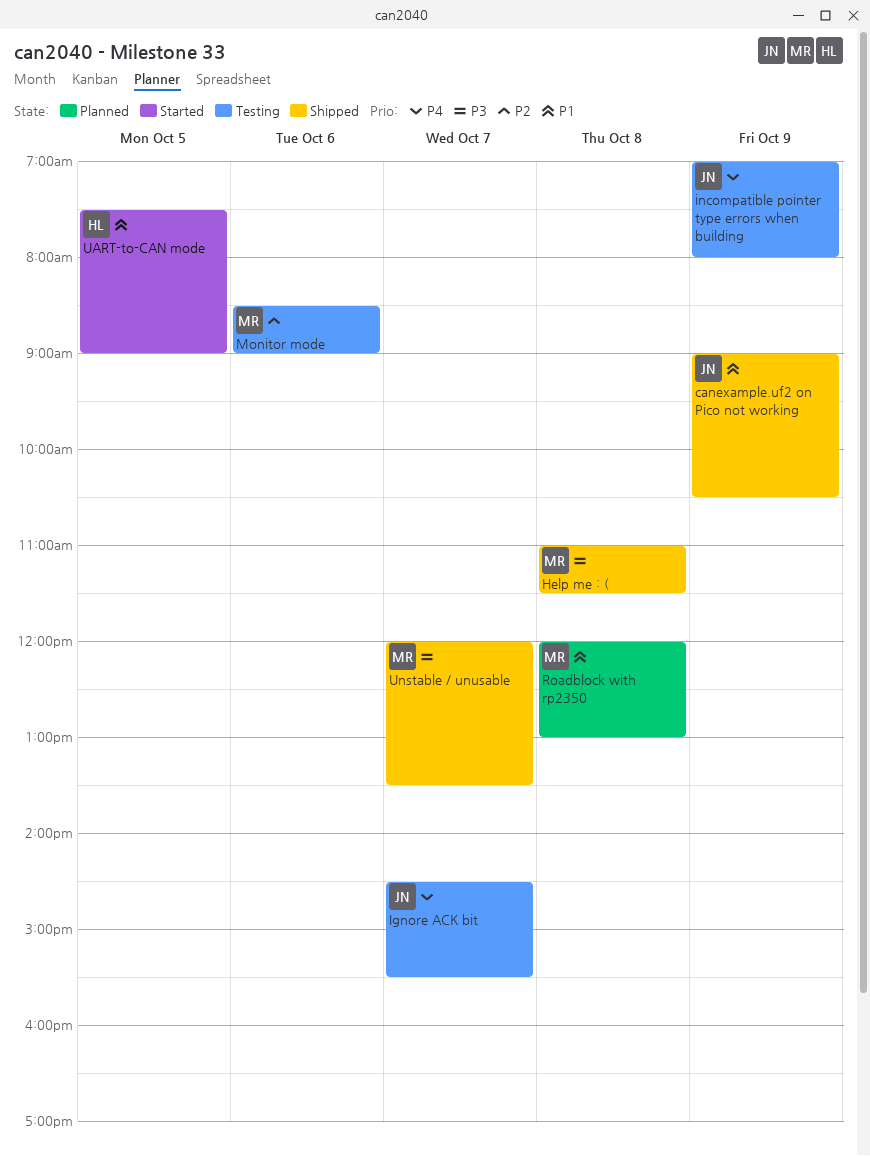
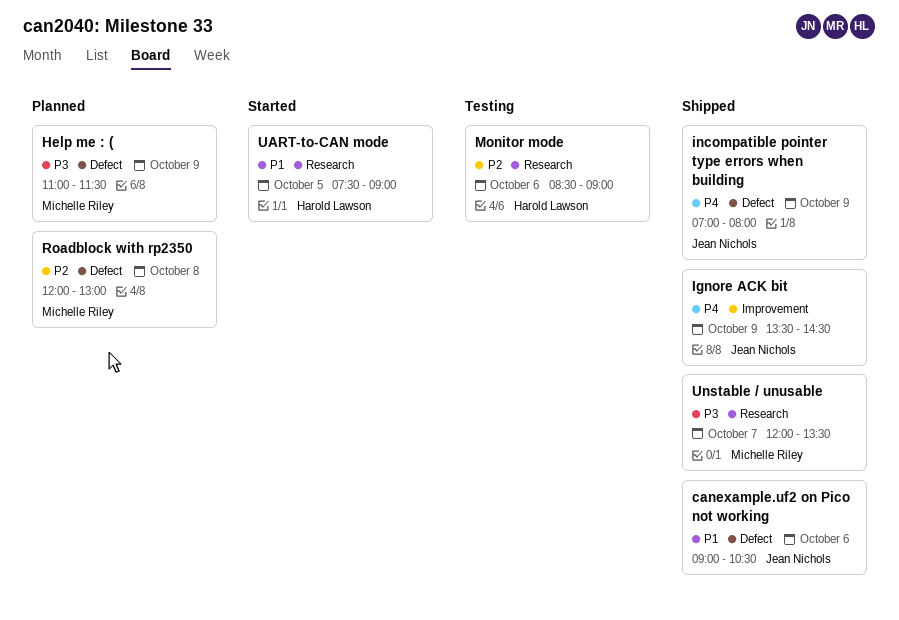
canexample.uf2 on Pico not working, day: Oct 9 -> Oct 6
Help me : (, status: Shipped -> Planned
Help me : (, day: Oct 8 -> Oct 9
Ignore ACK bit, status: Testing -> Shipped
Ignore ACK bit, day: Oct 7 -> Oct 9
Ignore ACK bit, begins: 14:30 -> 13:30
Ignore ACK bit, ends: 15:30 -> 14:30
incompatible pointer type errors when building, status: Testing -> Shipped
Monitor mode, owner: Michelle Riley -> Harold Lawson
Roadblock with rp2350, priority: P1 -> P2

